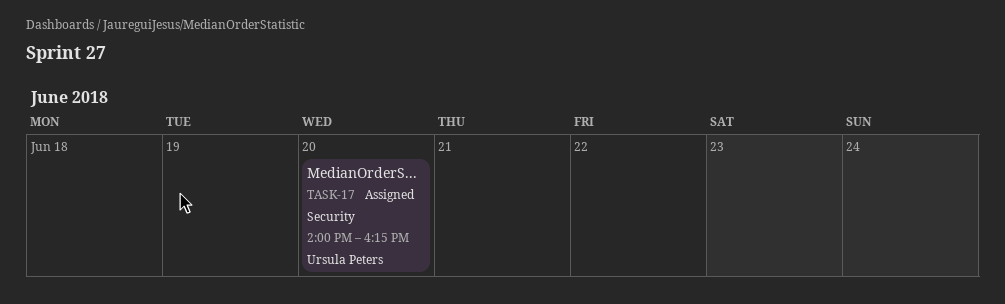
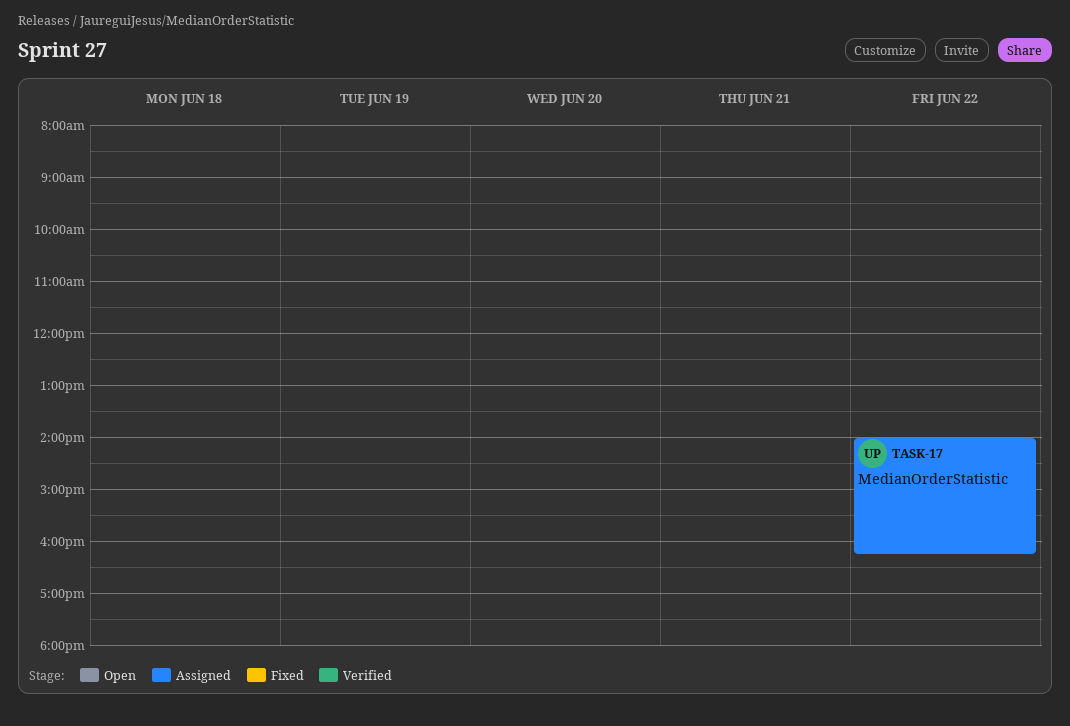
TASK-17, day: Jun 20 -> Jun 22

